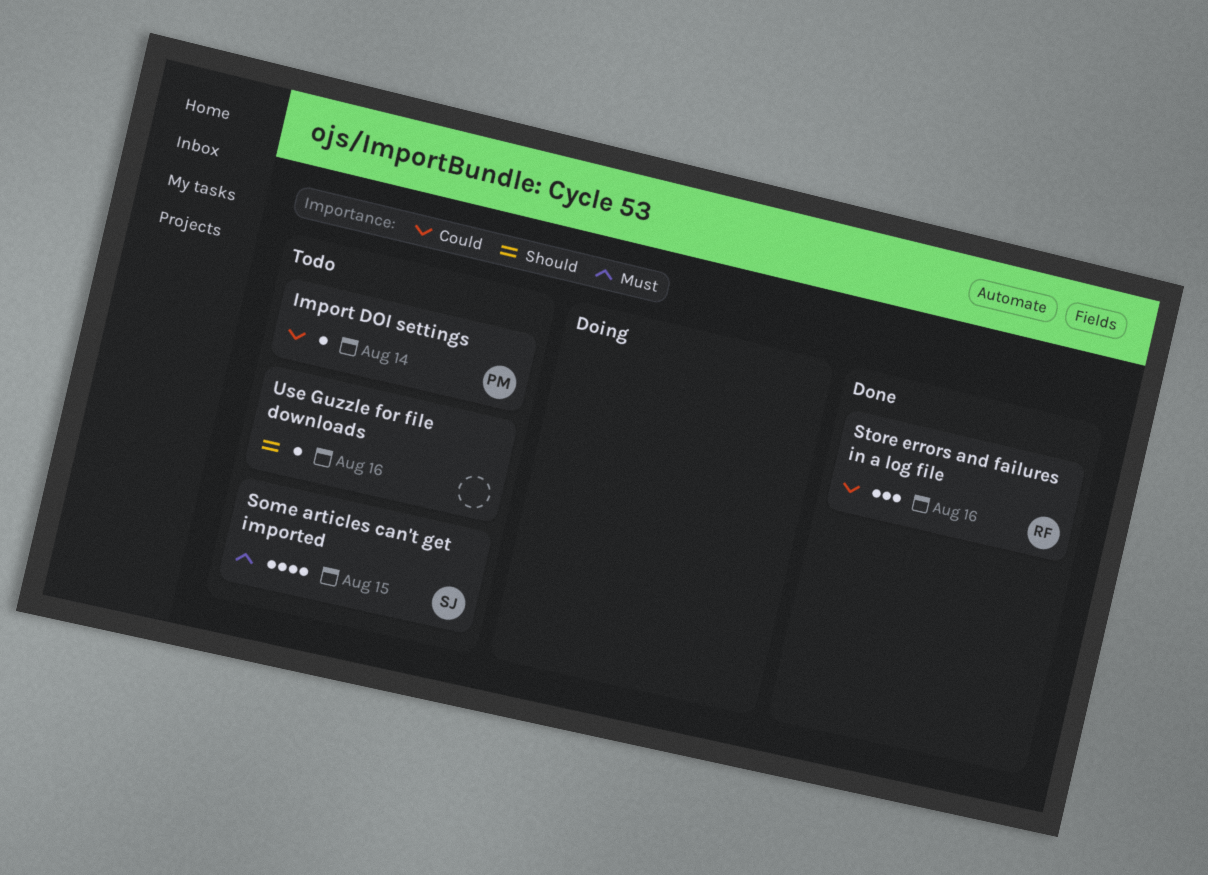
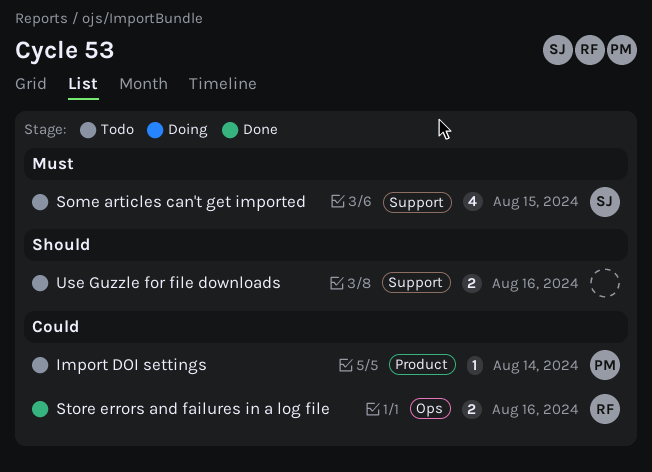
Store errors and failures in a log file, estimate: 3 -> 2
Use Guzzle for file downloads, estimate: 1 -> 2

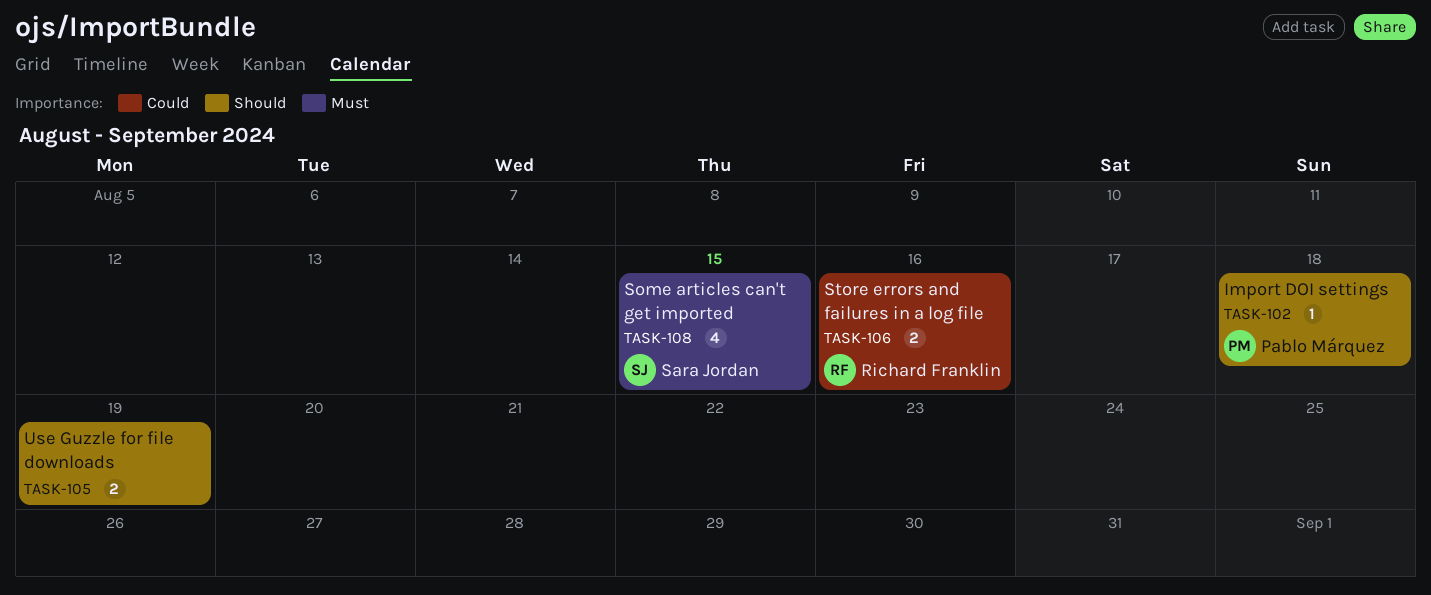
Import DOI settings, priority: Could -> Should
Import DOI settings, due: Aug 14 -> Aug 18
Use Guzzle for file downloads, due: Aug 16 -> Aug 19

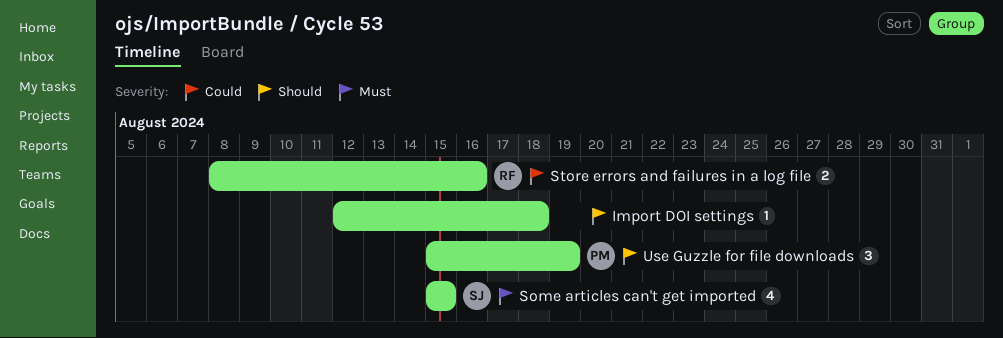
Import DOI settings, owner: Pablo Márquez -> none
Use Guzzle for file downloads, owner: none -> Pablo Márquez
Use Guzzle for file downloads, estimate: 2 -> 3

